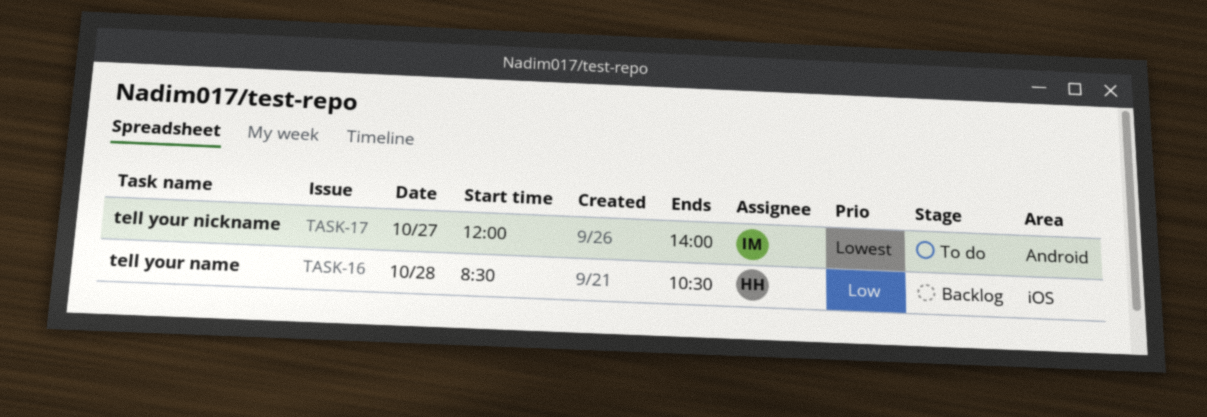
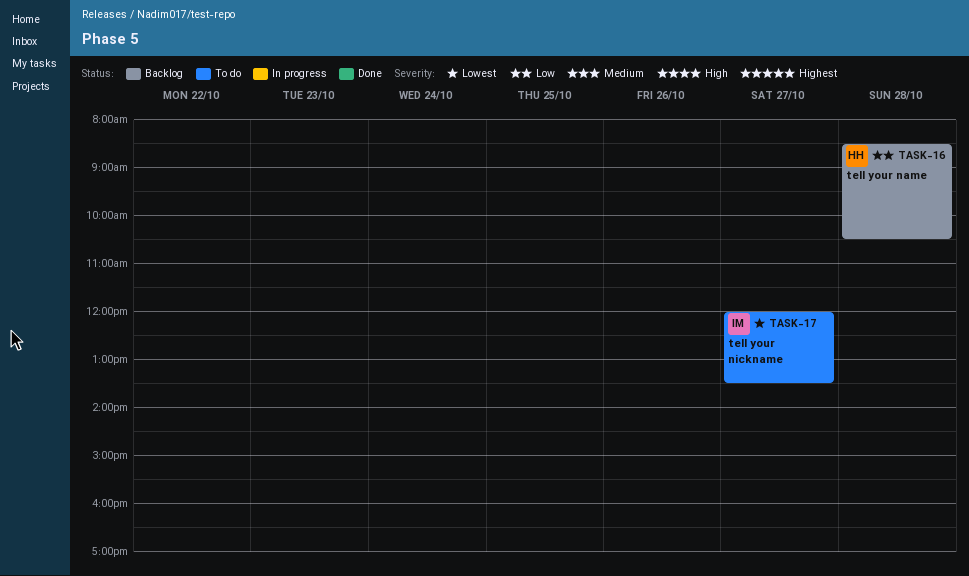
TASK-17, ends: 14:00 -> 13:30

